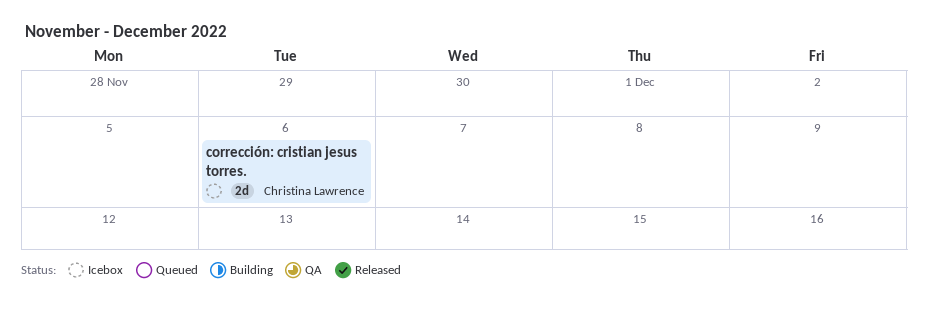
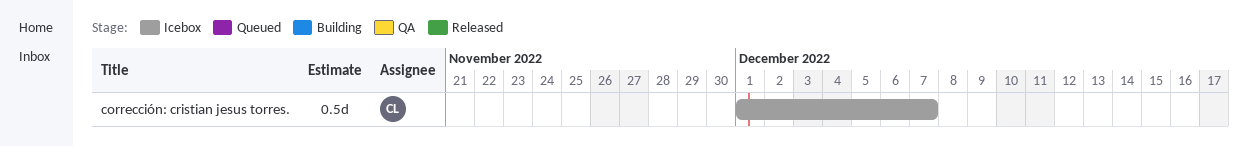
corrección: cristian jesus torres., estimate: 2d -> 0.5d
corrección: cristian jesus torres., due: Dec 6 -> Dec 7

